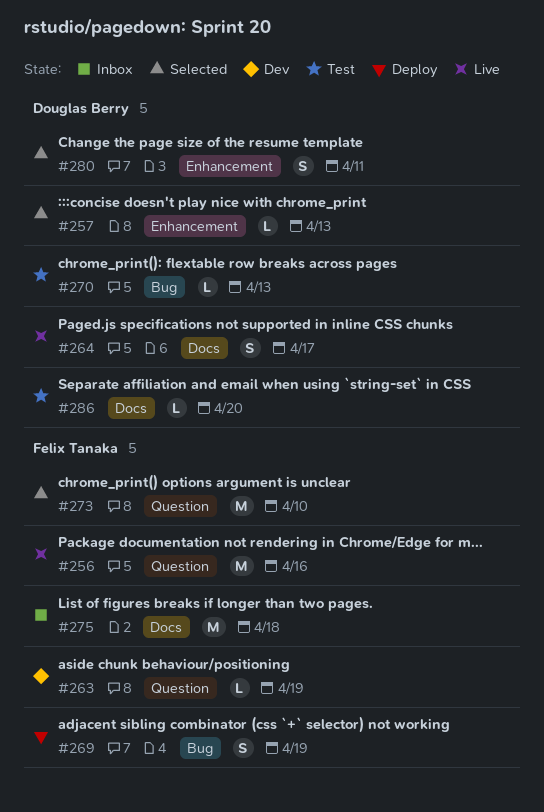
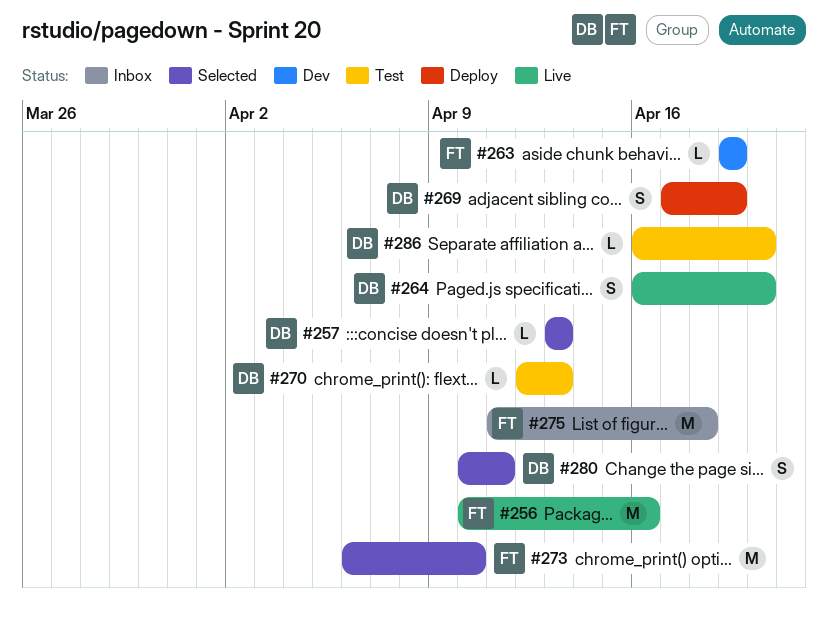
#264, due: Apr 17 -> Apr 20
#269, owner: Felix Tanaka -> Douglas Berry

